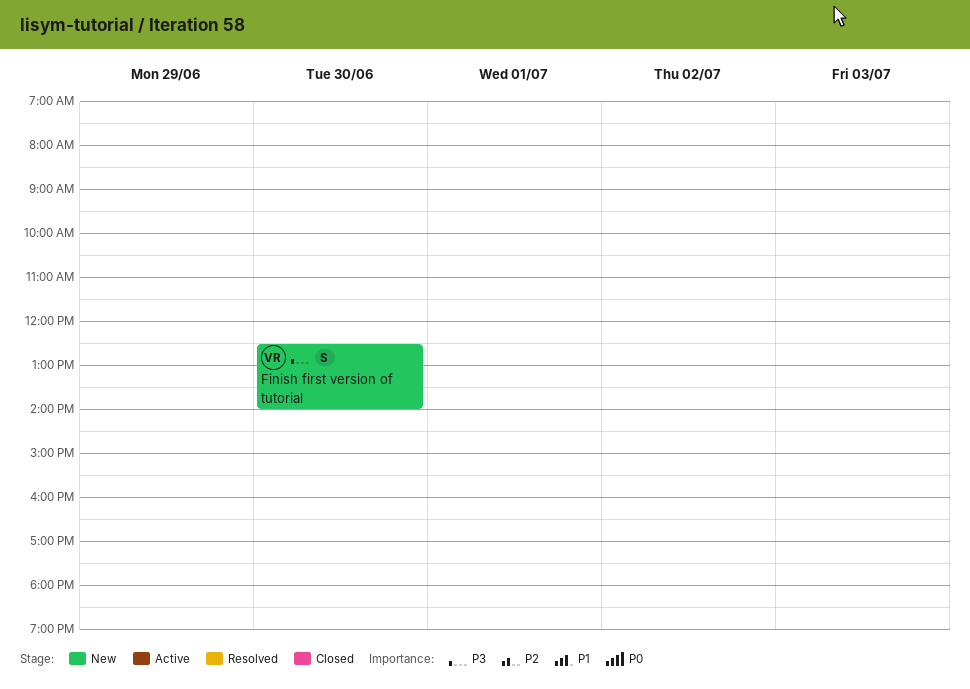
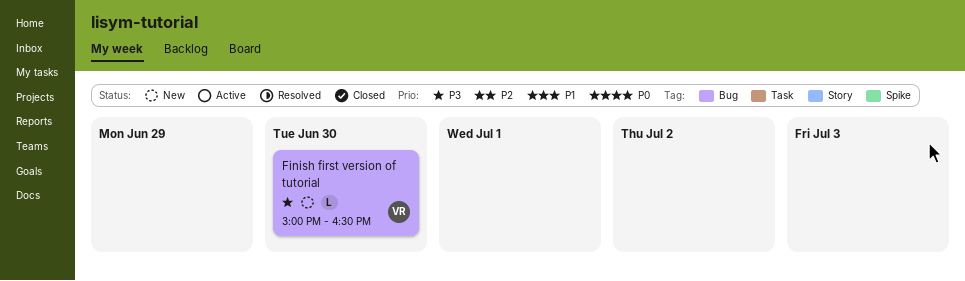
Finish first version of tutorial, estimate: S -> L
Finish first version of tutorial, begins: 12:30 -> 15:00
Finish first version of tutorial, ends: 14:00 -> 16:30

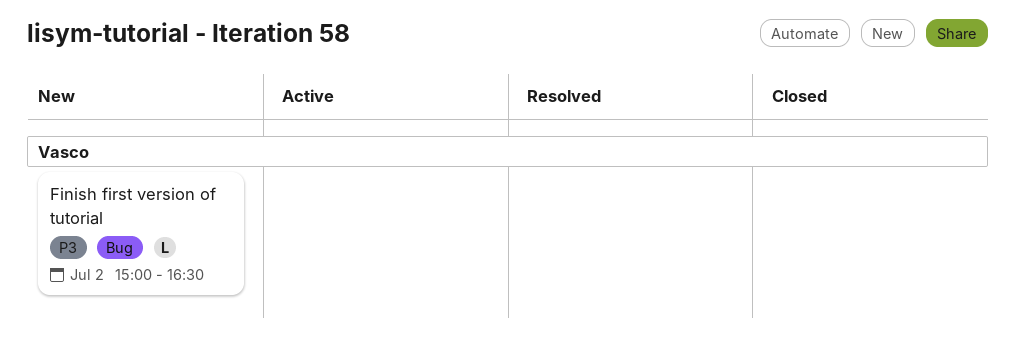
Finish first version of tutorial, day: Jun 30 -> Jul 2

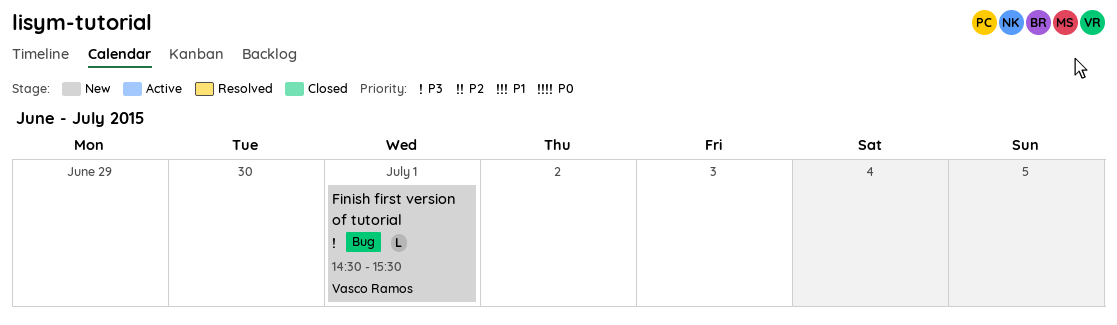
Finish first version of tutorial, day: Jul 2 -> Jul 1
Finish first version of tutorial, begins: 15:00 -> 14:30
Finish first version of tutorial, ends: 16:30 -> 15:30

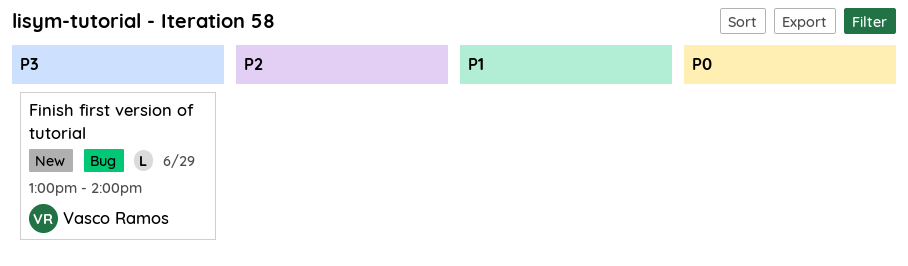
Finish first version of tutorial, day: Jul 1 -> Jun 29
Finish first version of tutorial, begins: 14:30 -> 13:00
Finish first version of tutorial, ends: 15:30 -> 14:00

